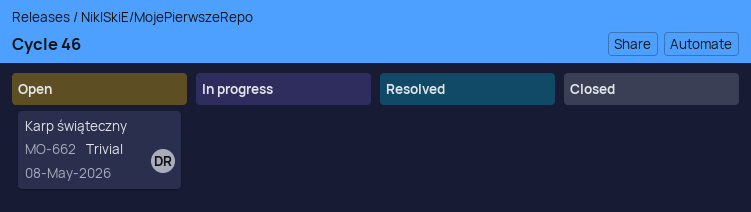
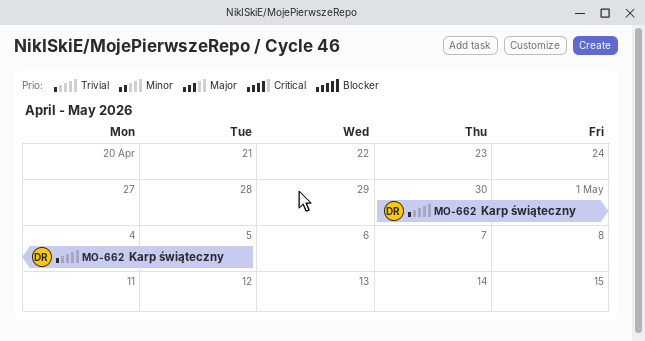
MO-662, due: May 8 -> May 5

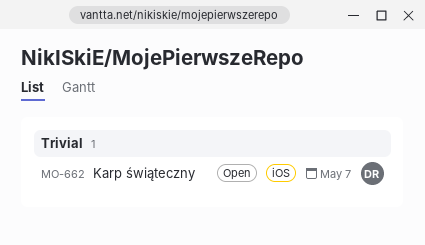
MO-662, due: May 5 -> May 7

